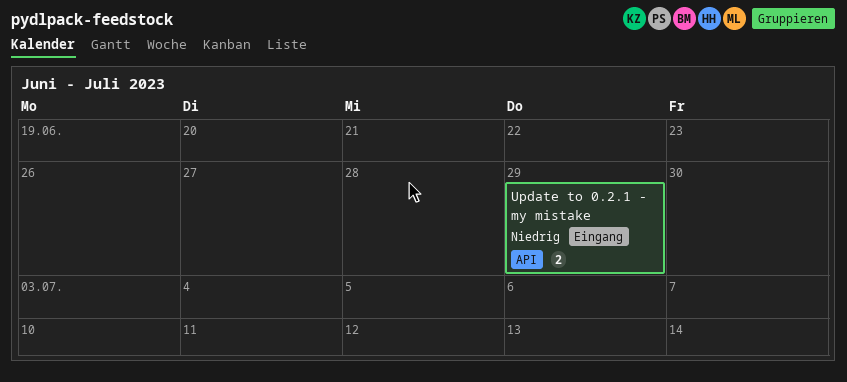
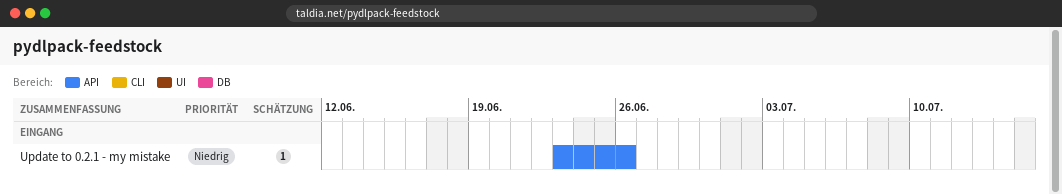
Update to 0.2.1 - my mistake, estimate: 2 -> 1
Update to 0.2.1 - my mistake, due: Jun 29 -> Jun 26

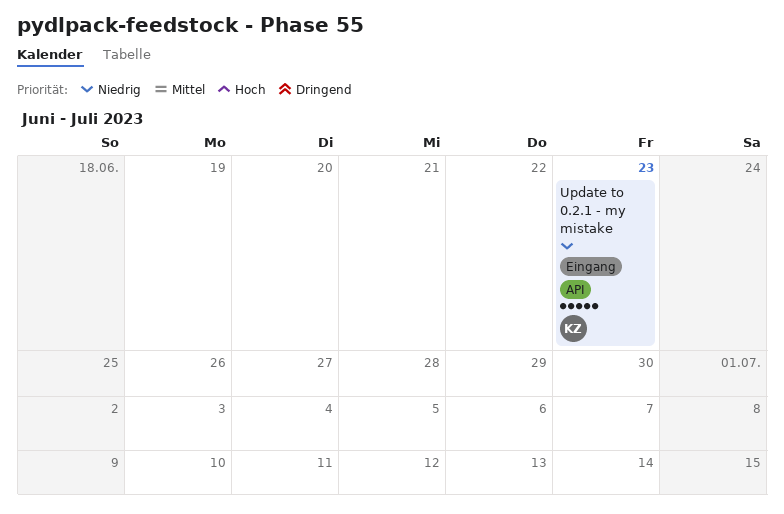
Update to 0.2.1 - my mistake, estimate: 1 -> 5
Update to 0.2.1 - my mistake, due: Jun 26 -> Jun 23

